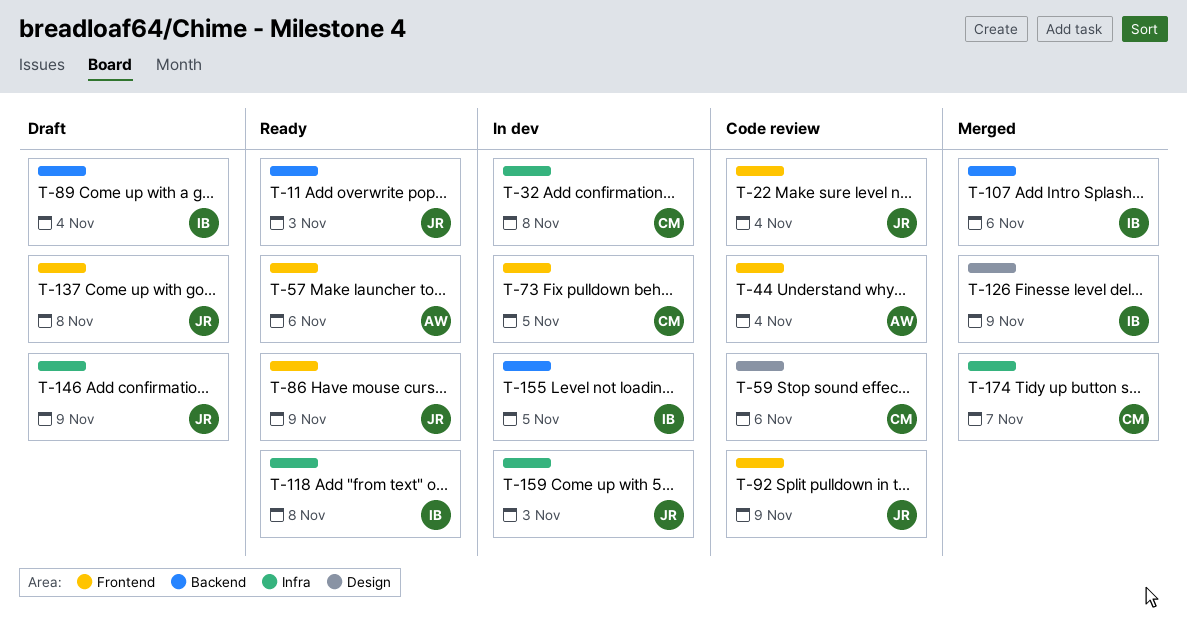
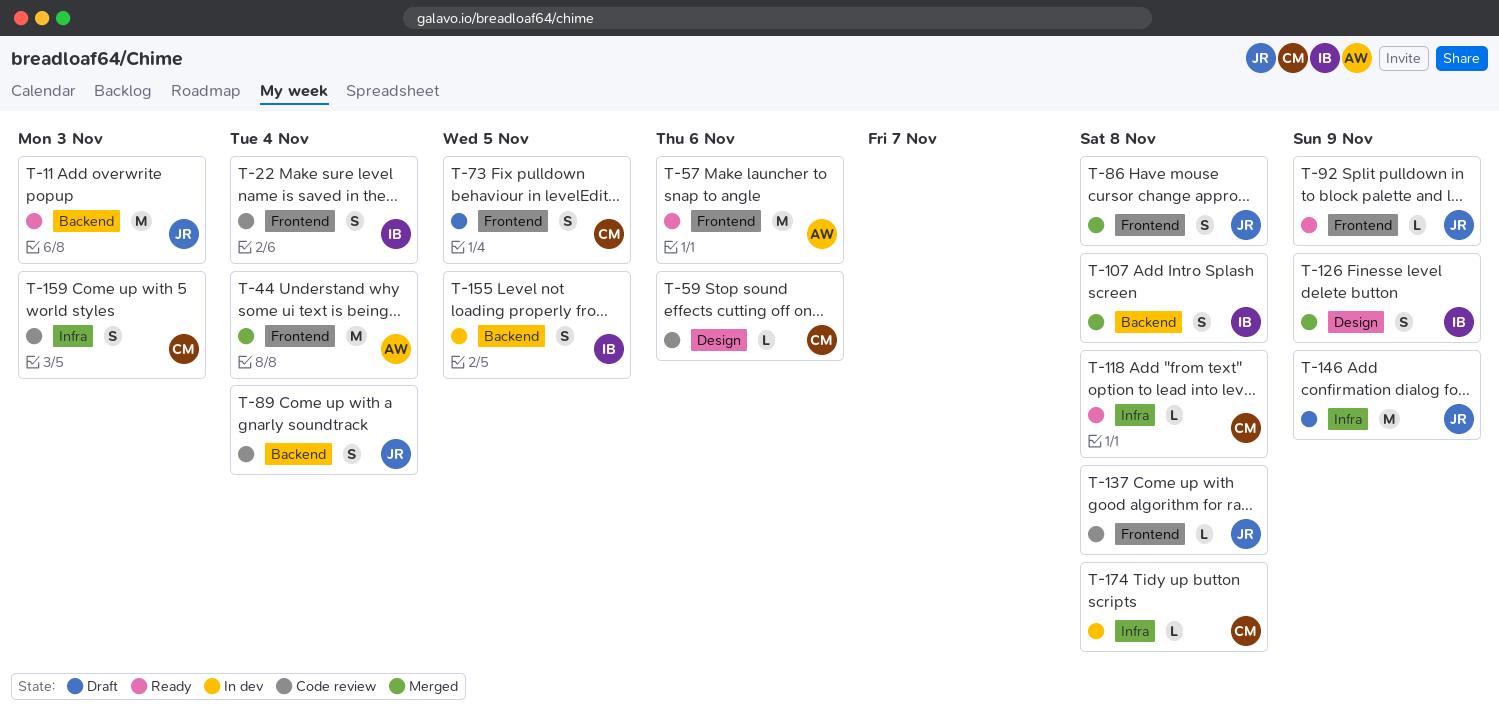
T-22, owner: JR -> IB
T-32: present -> none
T-44, status: Code review -> Merged
T-73, status: In dev -> Draft
T-86, status: Ready -> Merged
T-86, due: Nov 9 -> Nov 8
T-89, status: Draft -> Code review
T-89, owner: IB -> JR
T-92, status: Code review -> Ready
T-107, due: Nov 6 -> Nov 8
T-118, owner: IB -> CM
T-137, status: Draft -> Code review
T-159, status: In dev -> Code review
T-159, owner: JR -> CM
T-174, status: Merged -> In dev
T-174, due: Nov 7 -> Nov 8

